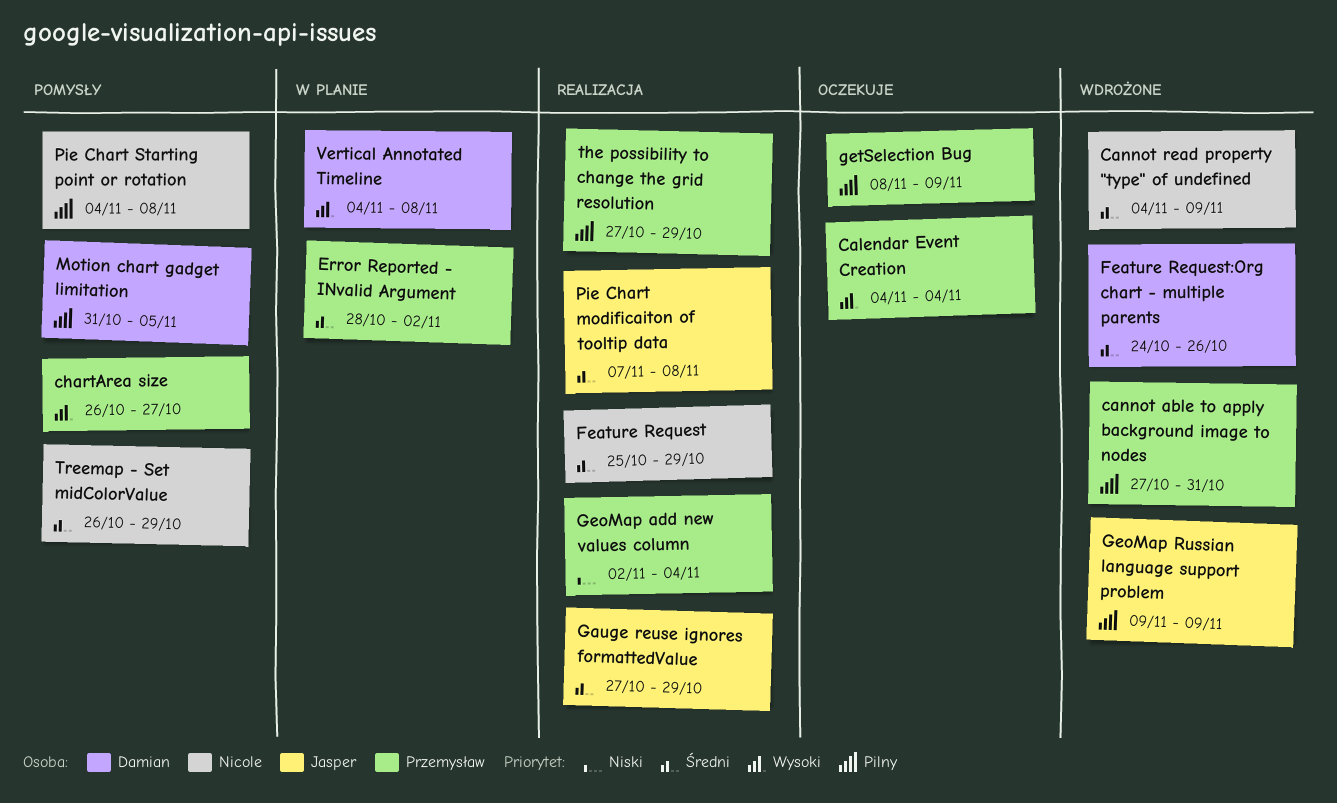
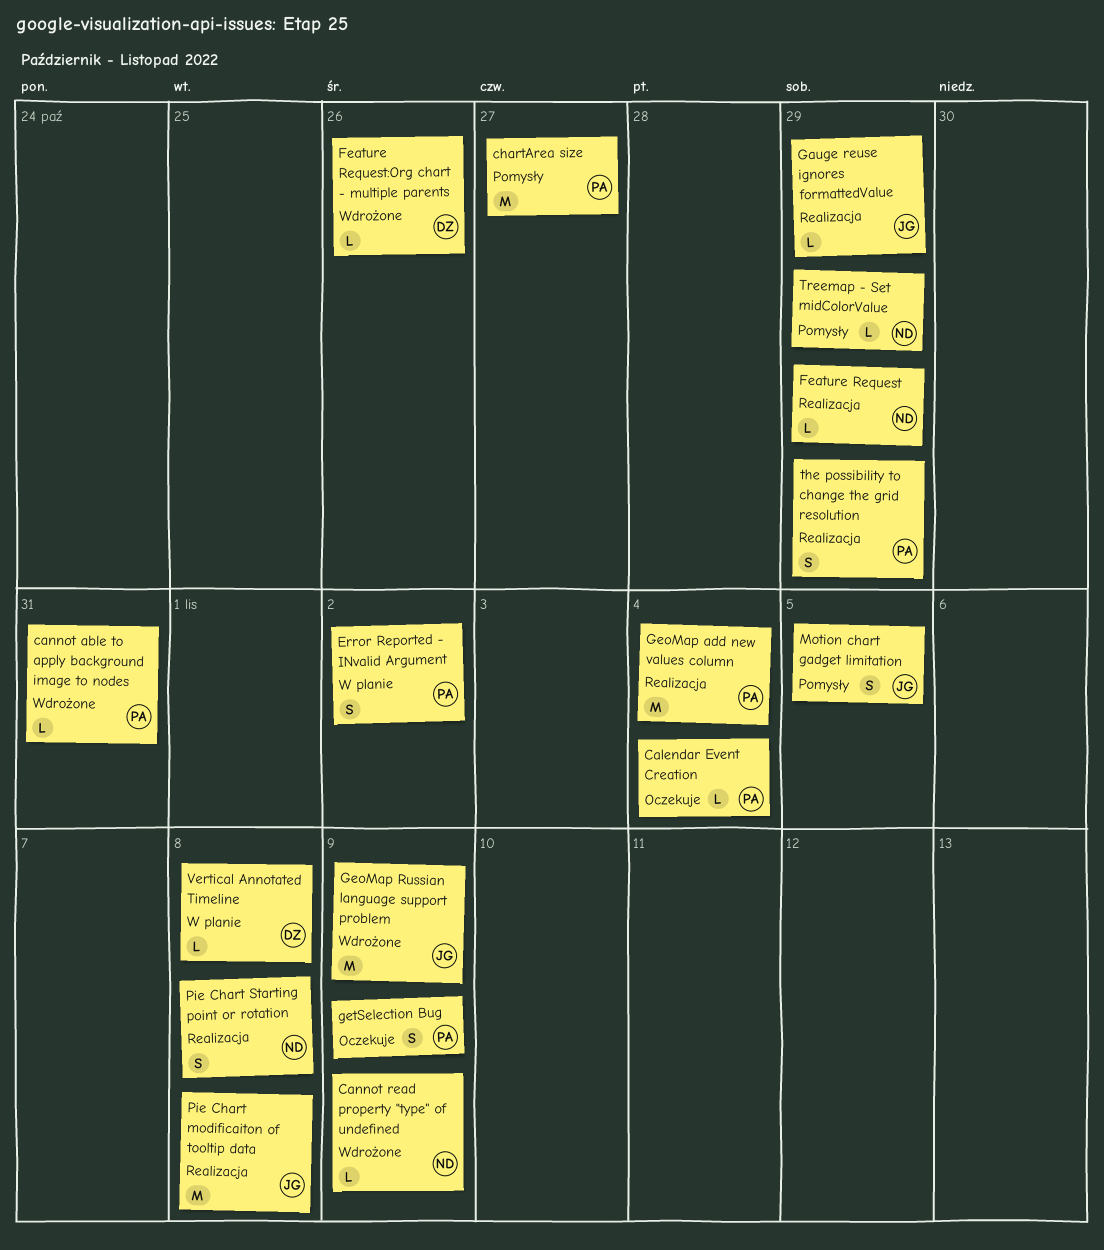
Motion chart gadget limitation, owner: Damian -> Jasper
Pie Chart Starting point or rotation, status: Pomysły -> Realizacja

